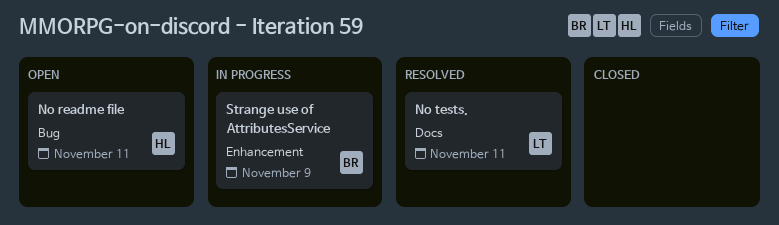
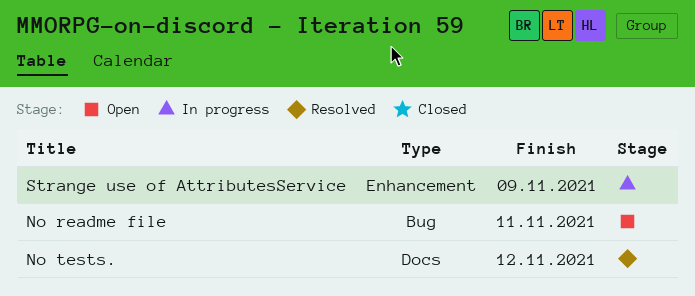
No tests., due: Nov 11 -> Nov 12

